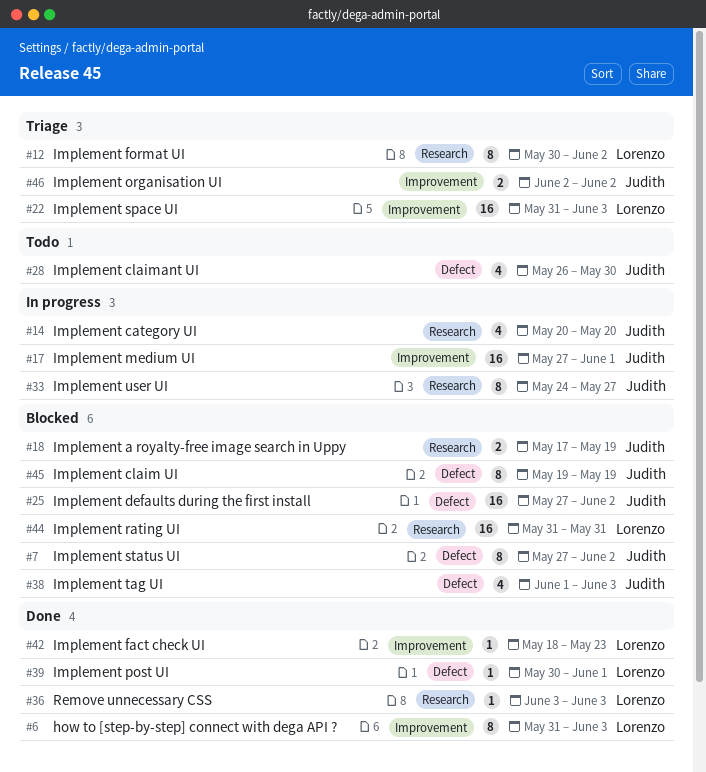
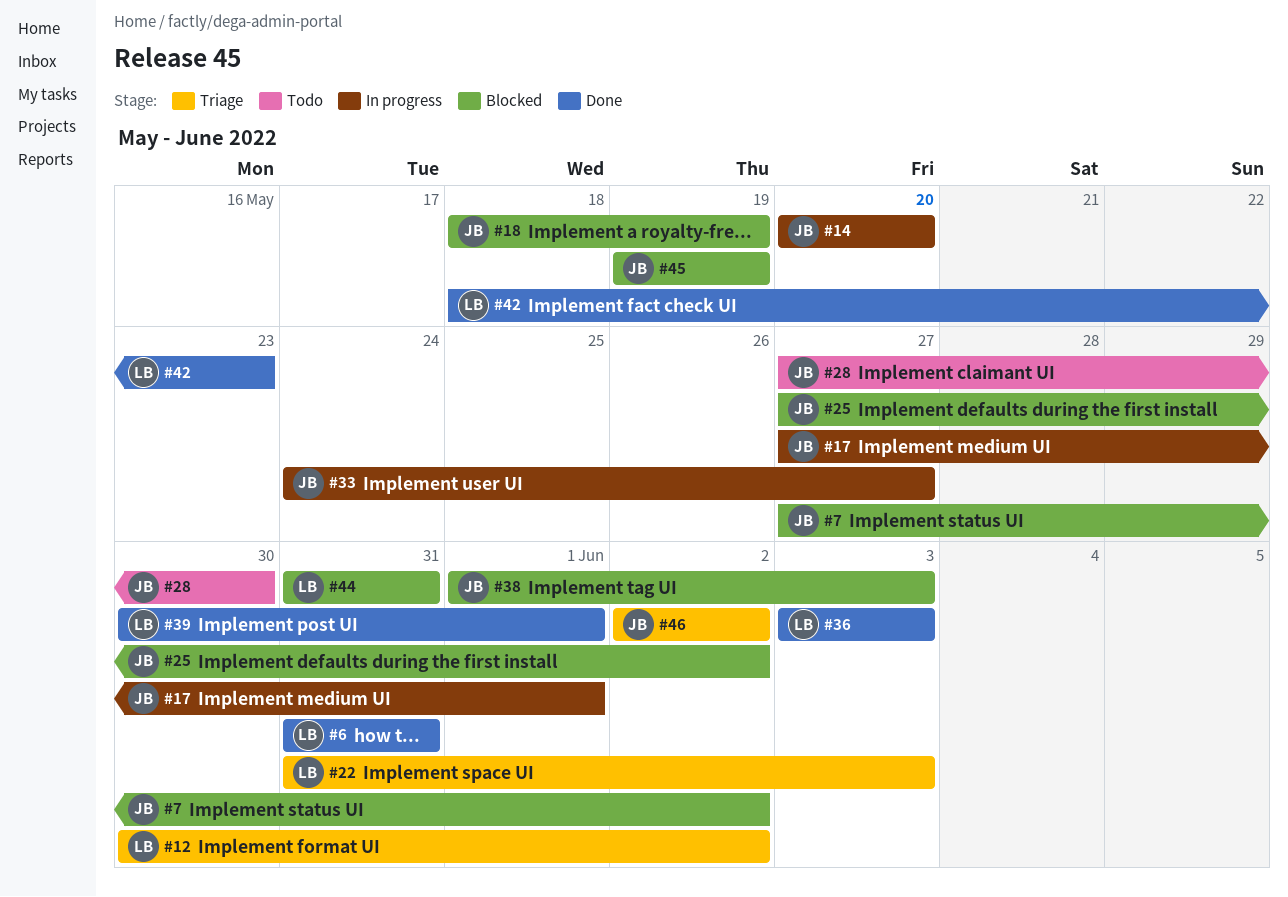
#6, due: Jun 3 -> May 31
#18, start: May 17 -> May 18
#28, start: May 26 -> May 27

